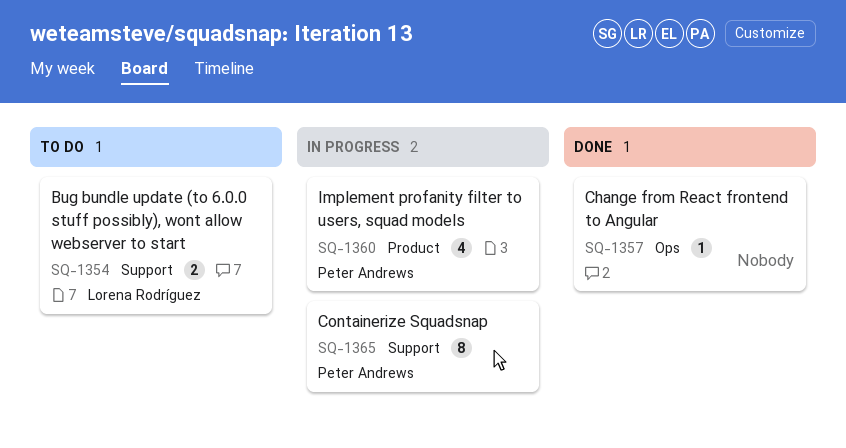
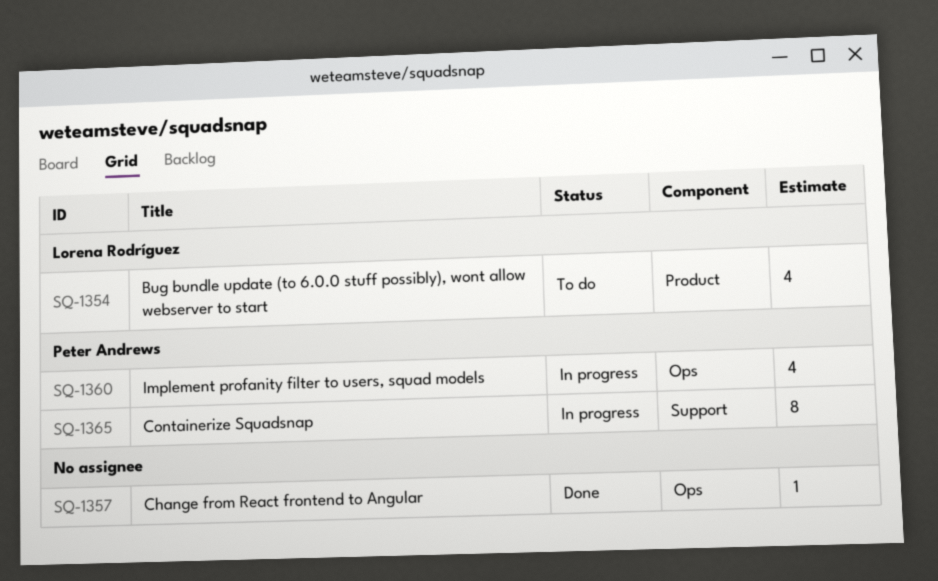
SQ-1354, label: Support -> Product
SQ-1354, estimate: 2 -> 4
SQ-1360, label: Product -> Ops

